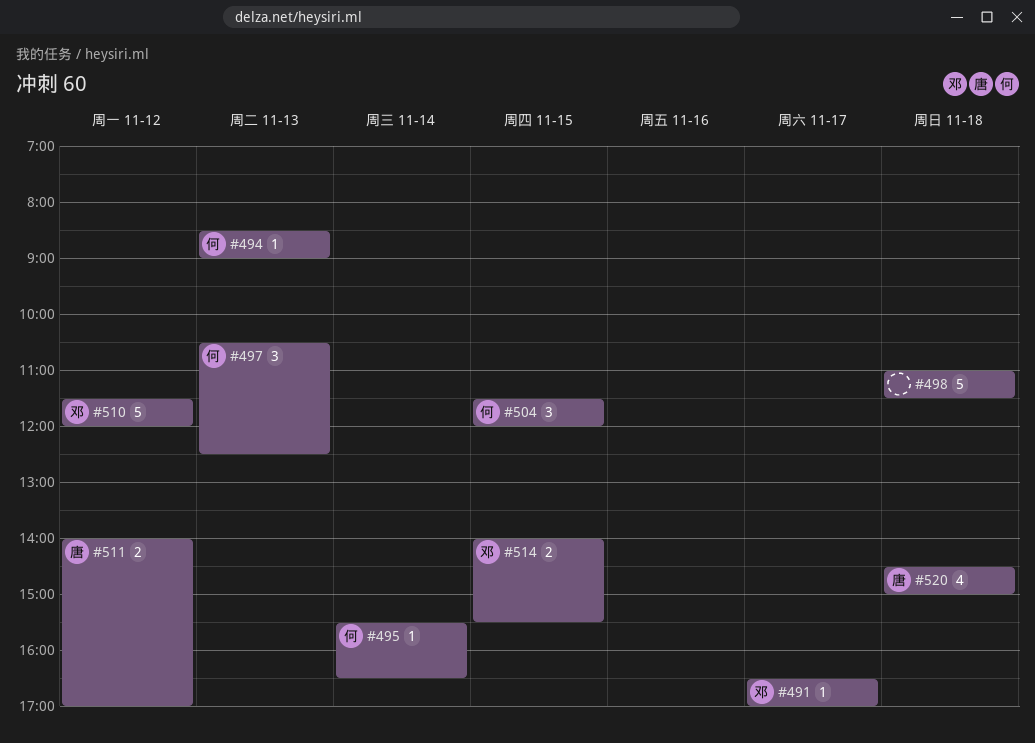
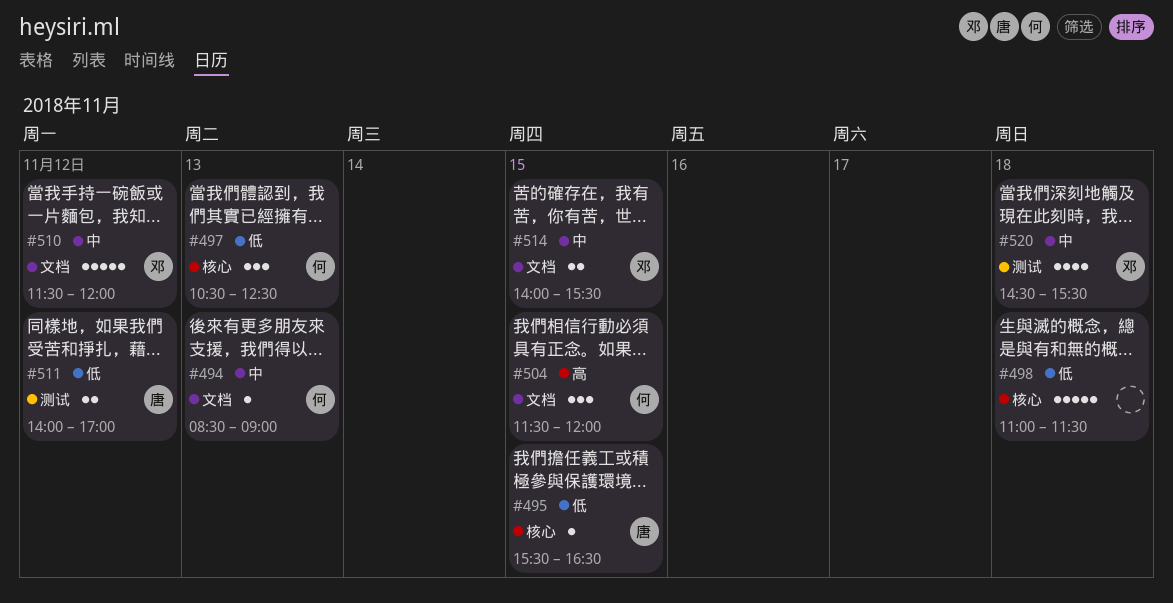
#491: present -> none
#495, owner: 何 -> 唐
#495, day: Nov 14 -> Nov 15
#520, owner: 唐 -> 邓
#520, ends: 15:00 -> 15:30

